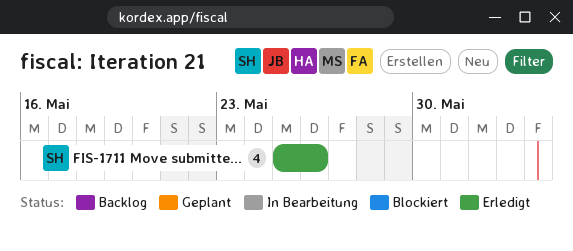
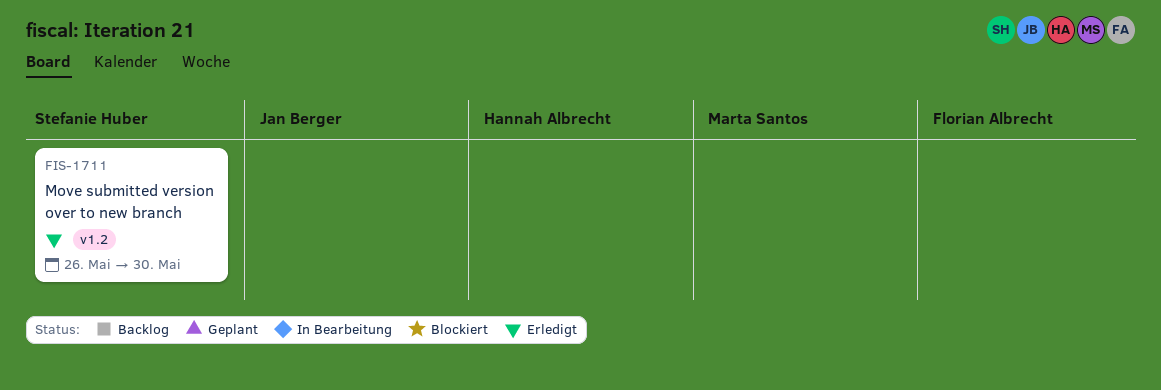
FIS-1711, start: May 25 -> May 26
FIS-1711, due: May 26 -> May 30

